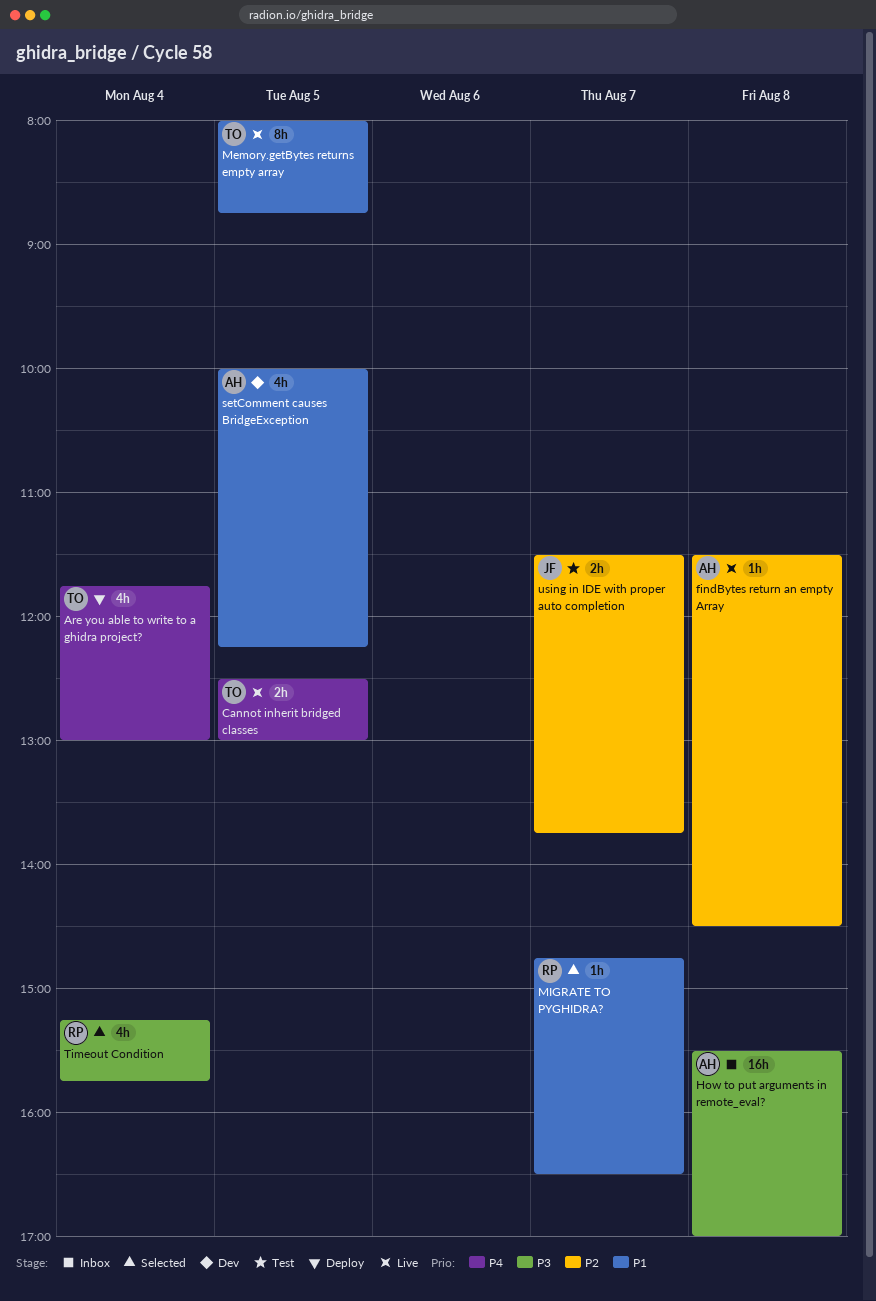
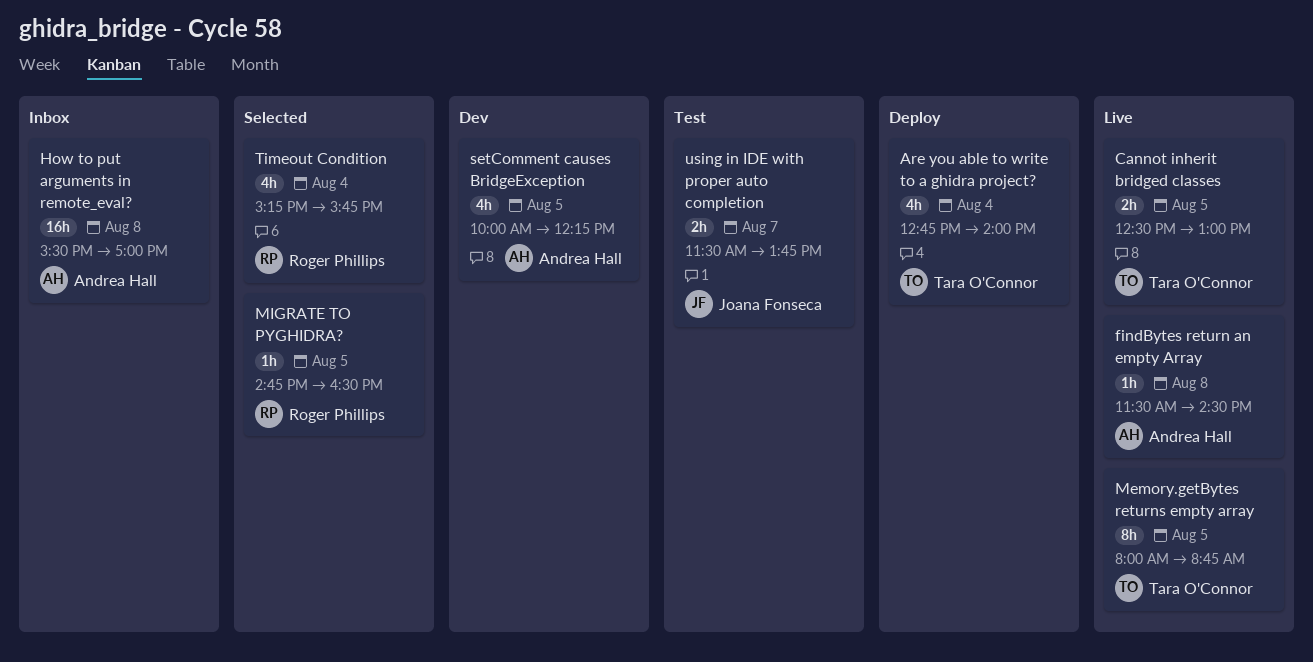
Are you able to write to a ghidra project?, begins: 11:45 -> 12:45
Are you able to write to a ghidra project?, ends: 13:00 -> 14:00
MIGRATE TO PYGHIDRA?, day: Aug 7 -> Aug 5

